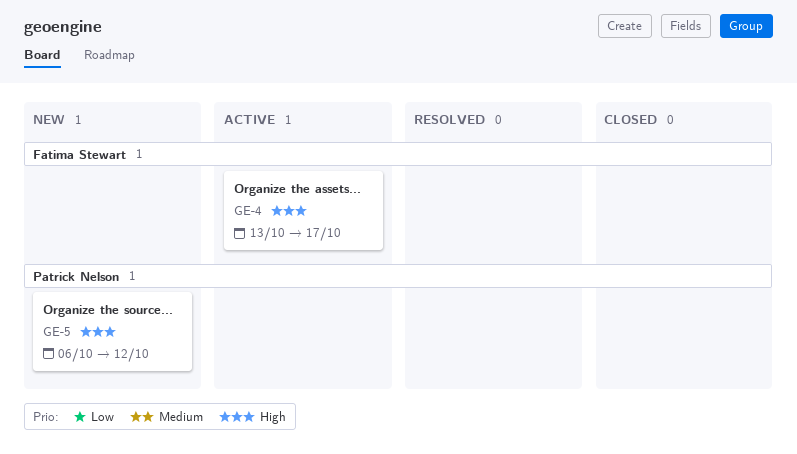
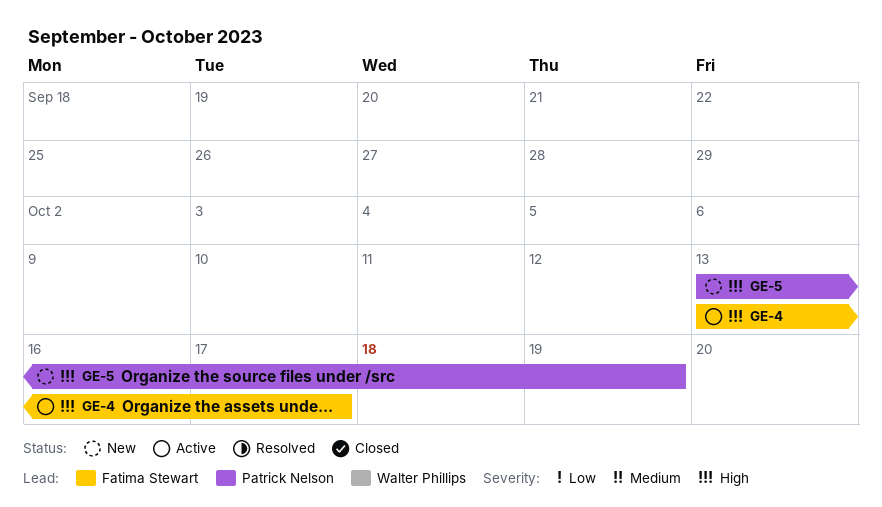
GE-5, start: Oct 6 -> Oct 13
GE-5, due: Oct 12 -> Oct 19

